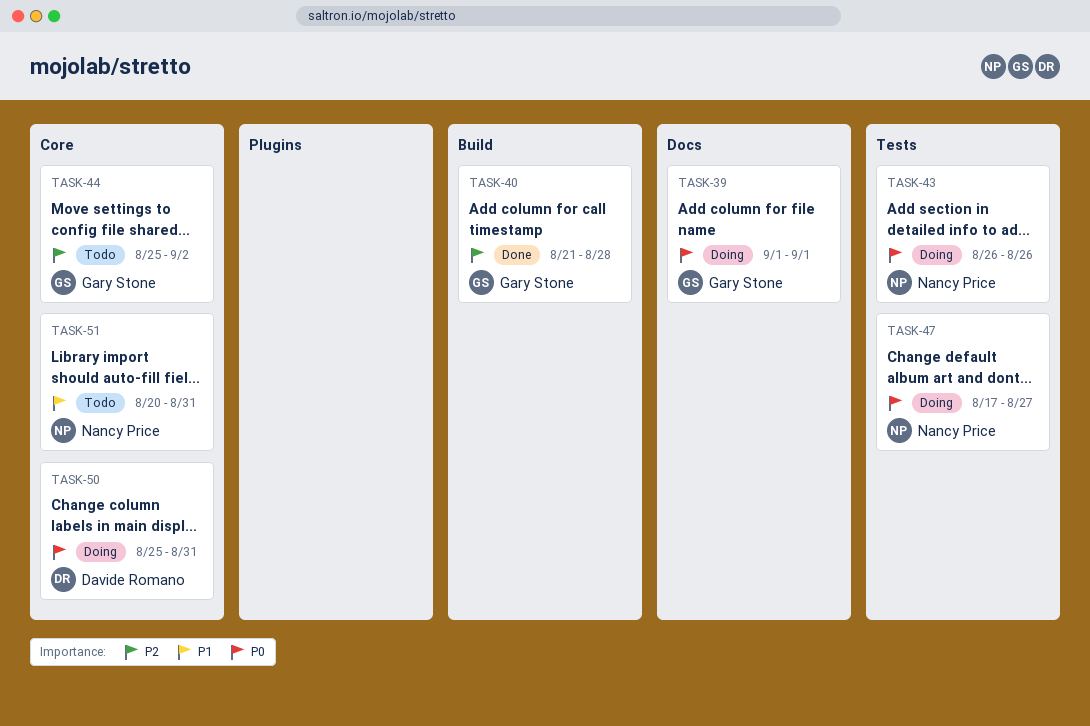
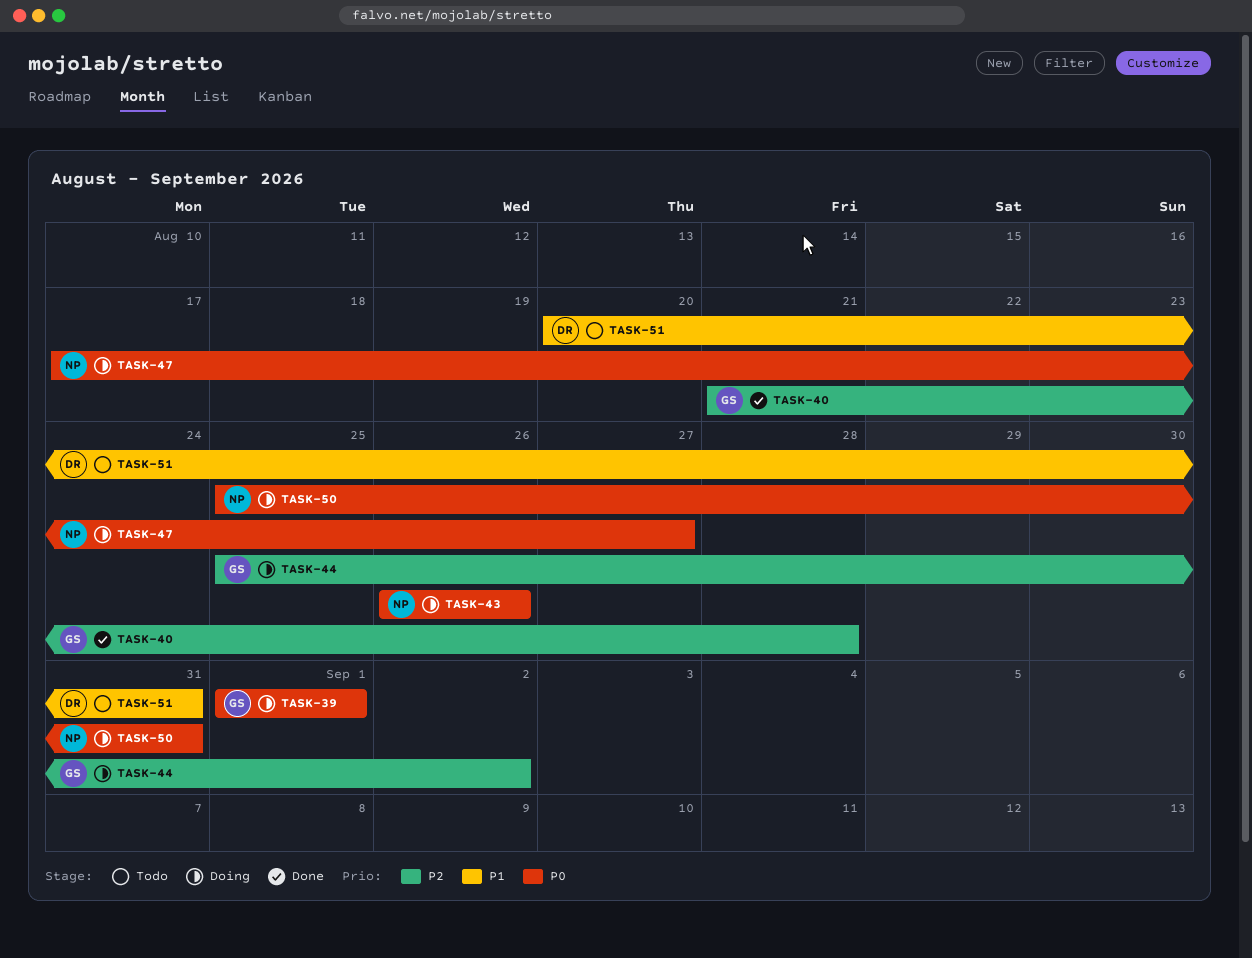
TASK-44, status: Todo -> Doing
TASK-50, owner: Davide Romano -> Nancy Price
TASK-51, owner: Nancy Price -> Davide Romano

